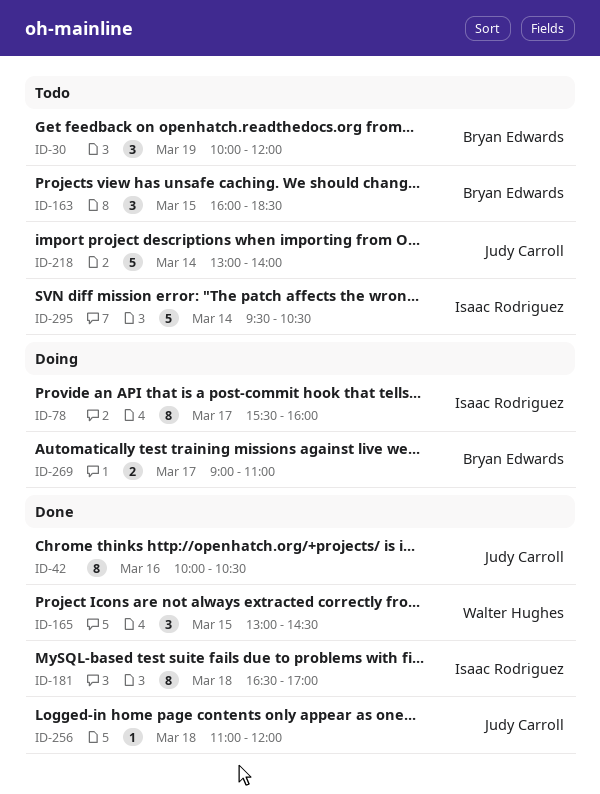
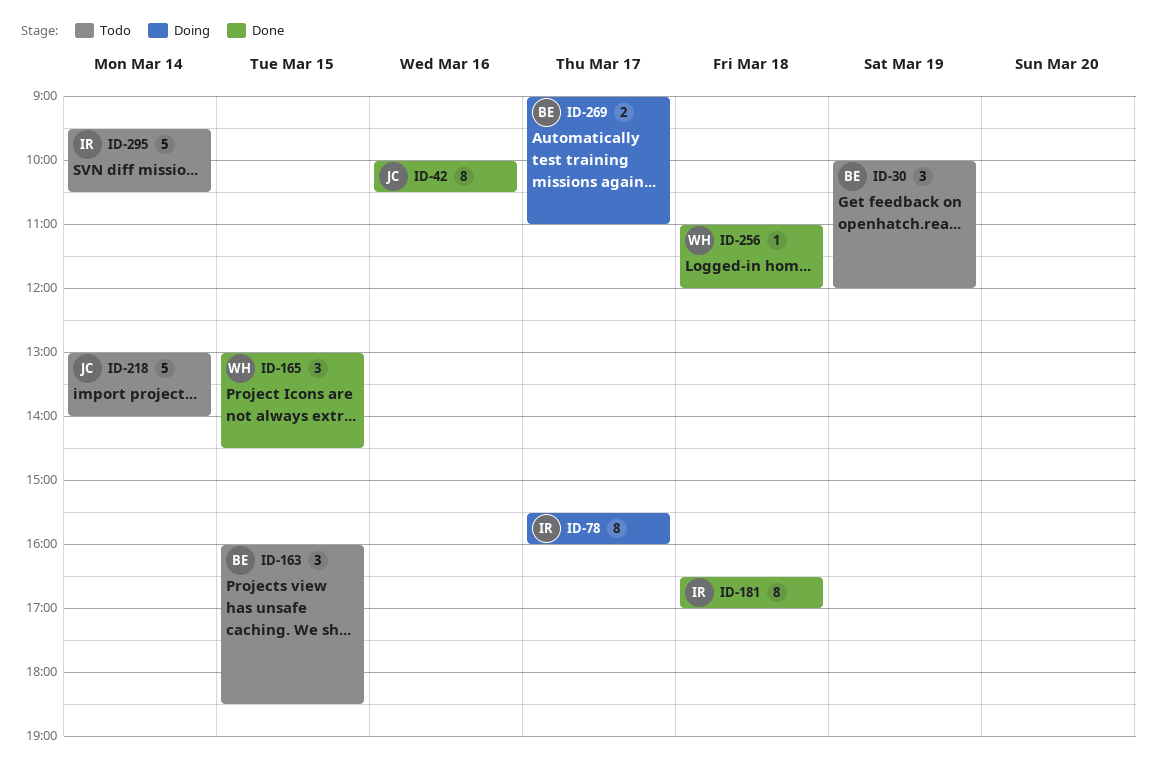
ID-256, owner: Judy Carroll -> Walter Hughes

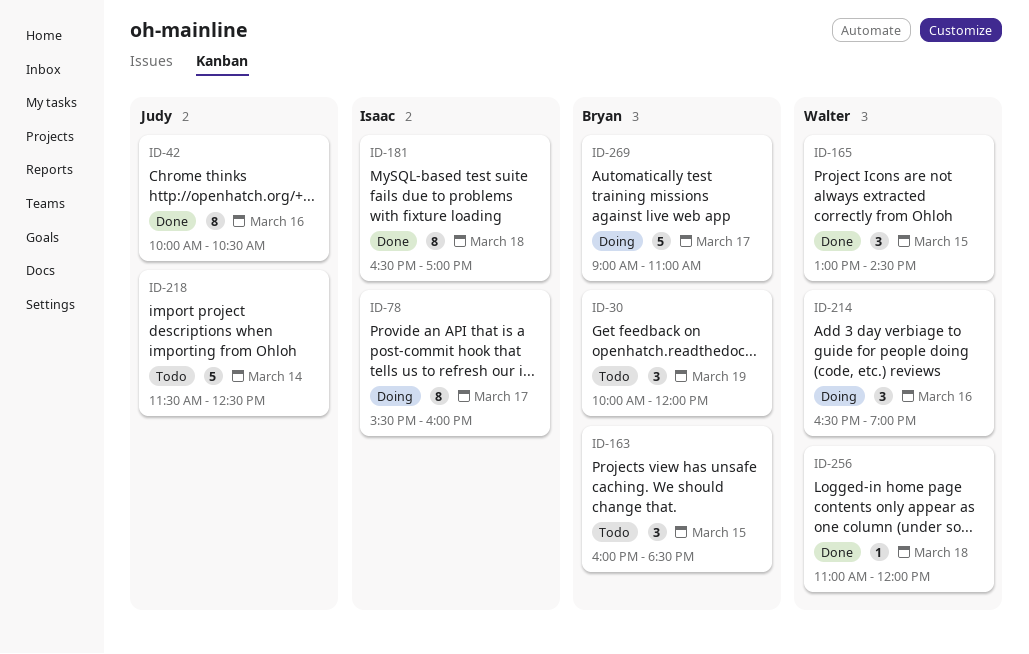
ID-214: none -> present
ID-218, begins: 13:00 -> 11:30
ID-218, ends: 14:00 -> 12:30
ID-269, estimate: 2 -> 5
ID-295: present -> none

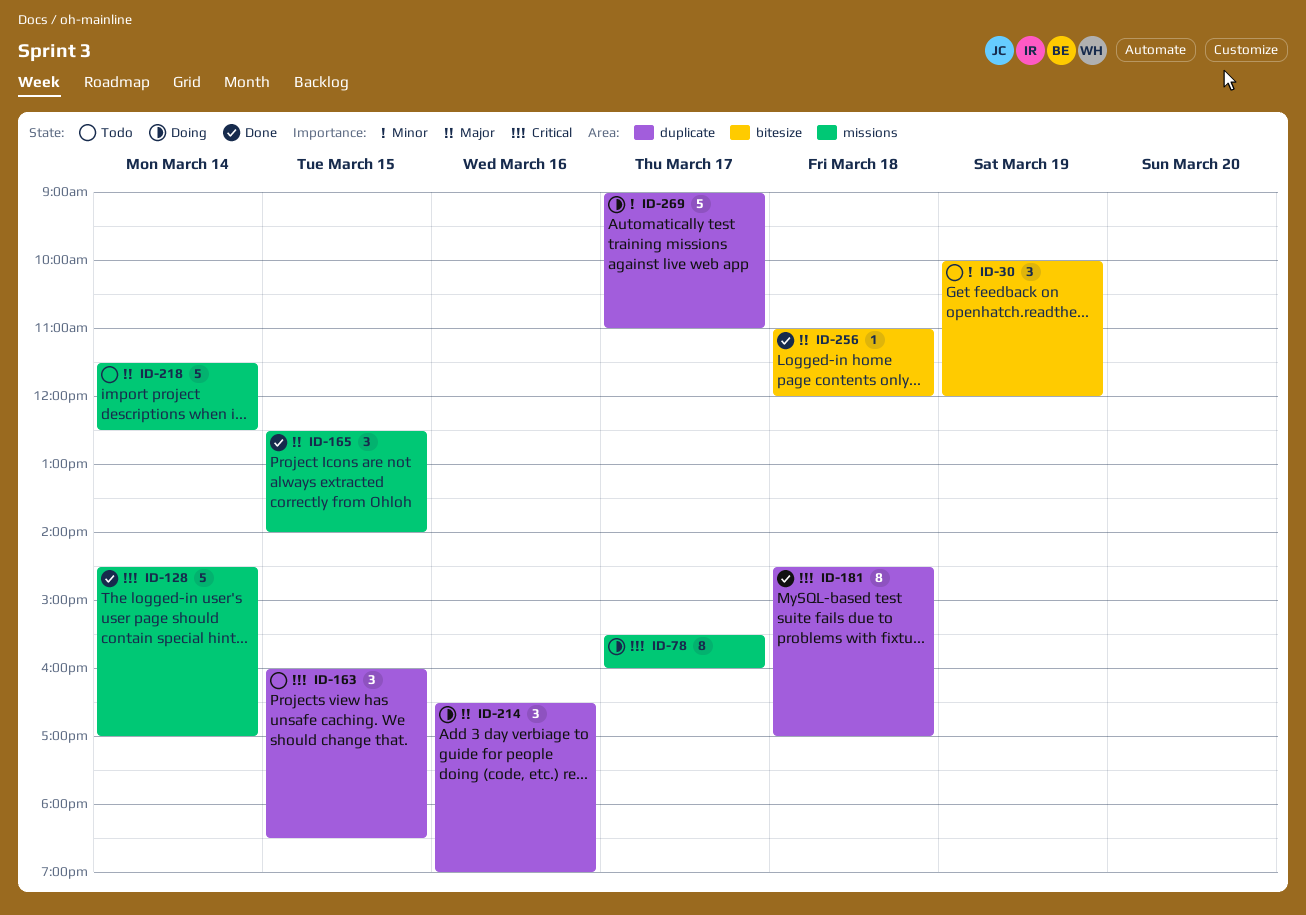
ID-42: present -> none
ID-128: none -> present
ID-165, begins: 13:00 -> 12:30
ID-165, ends: 14:30 -> 14:00
ID-181, begins: 16:30 -> 14:30

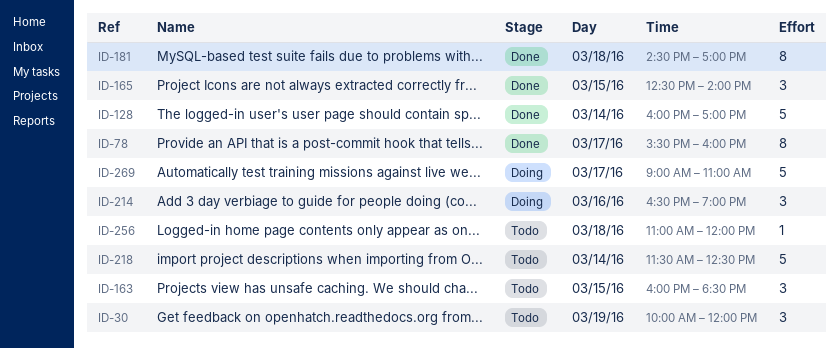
ID-78, status: Doing -> Done
ID-128, begins: 14:30 -> 16:00
ID-256, status: Done -> Todo

